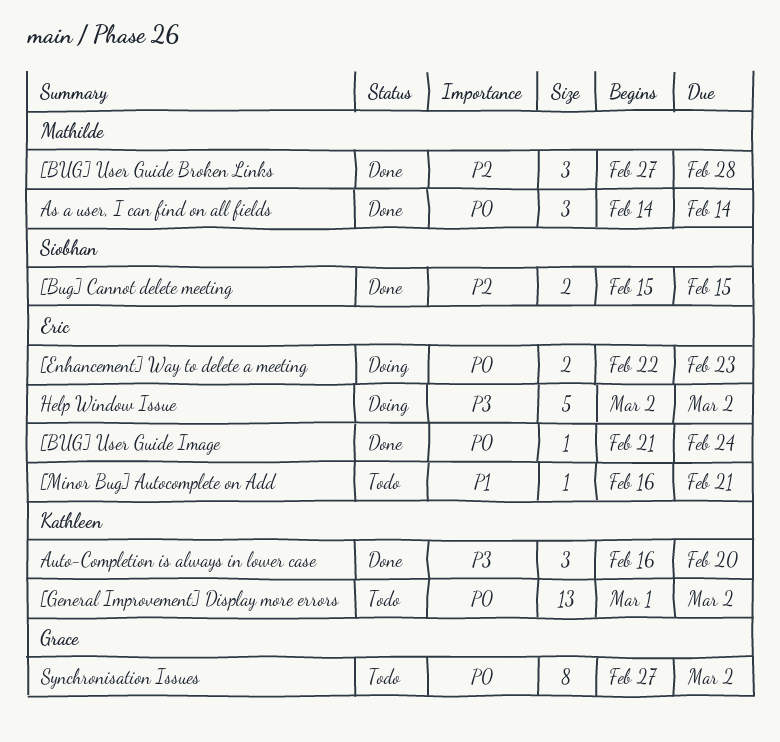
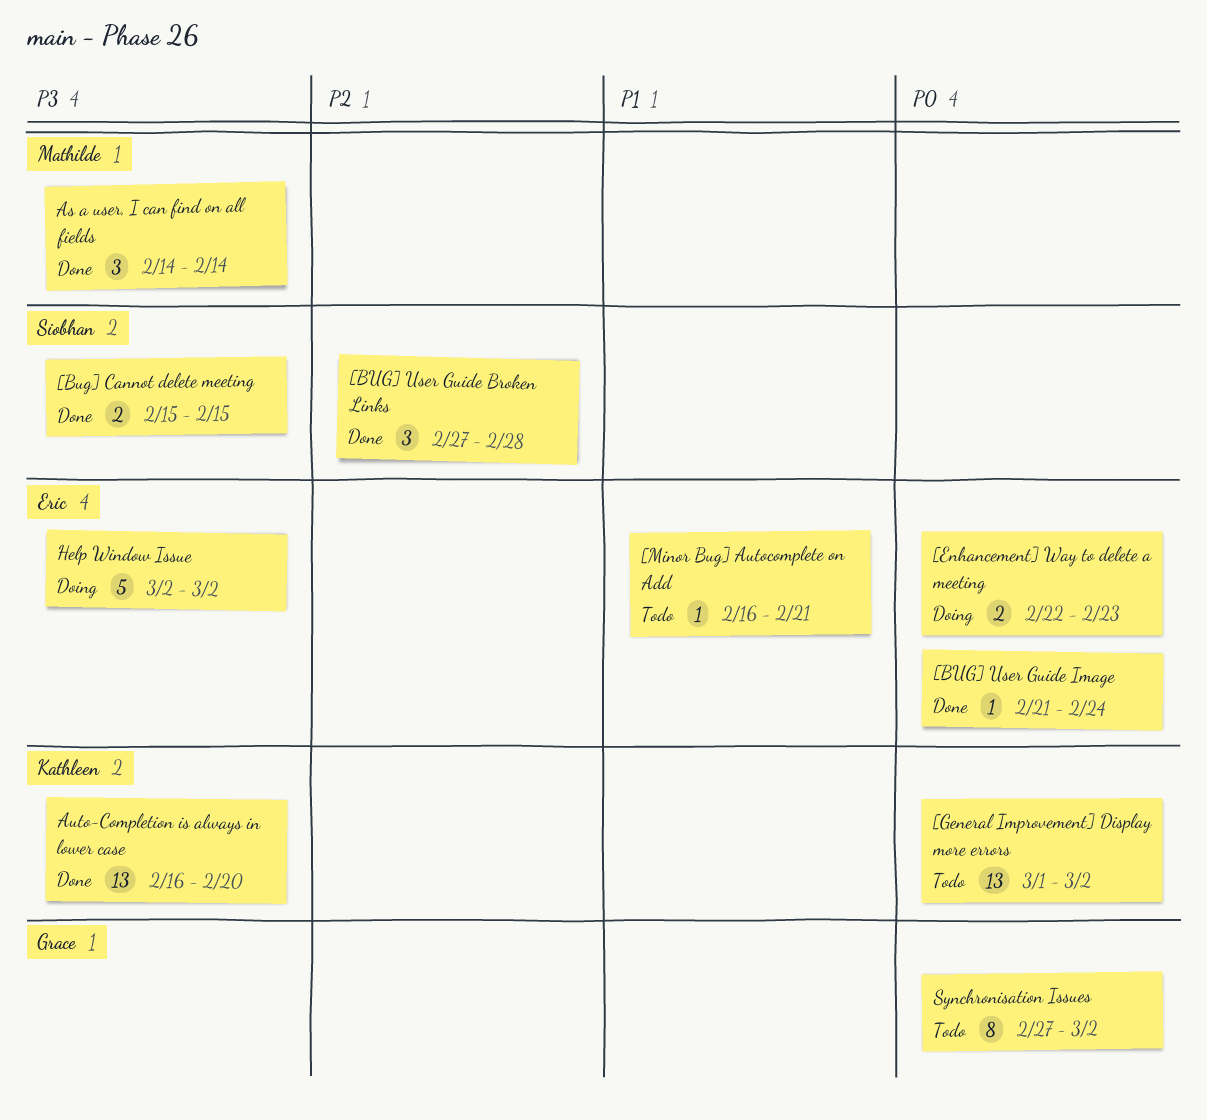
[Bug] Cannot delete meeting, priority: P2 -> P3
[BUG] User Guide Broken Links, owner: Mathilde -> Siobhan
As a user, I can find on all fields, priority: P0 -> P3
Auto-Completion is always in lower case, estimate: 3 -> 13

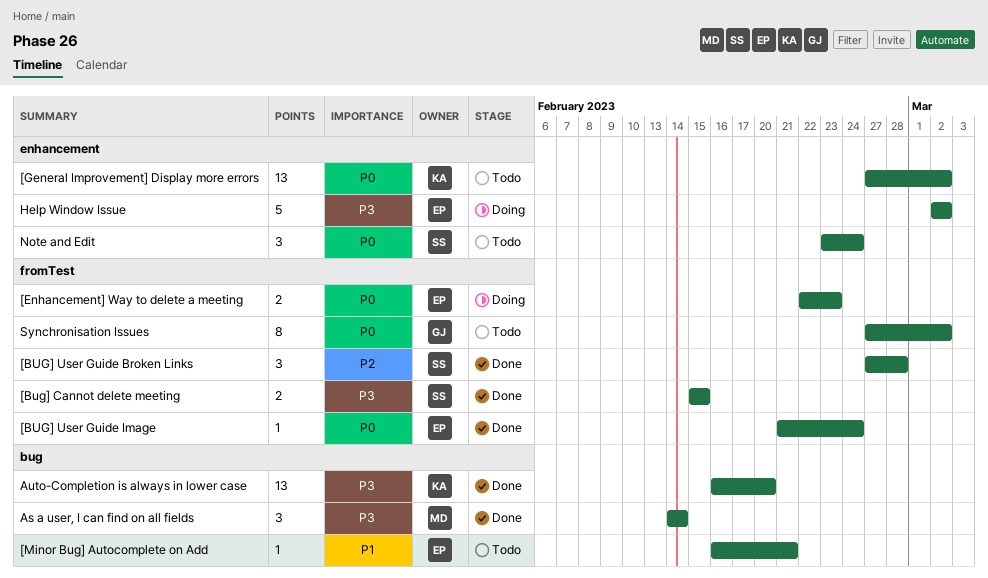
[General Improvement] Display more errors, start: Mar 1 -> Feb 27
Note and Edit: none -> present

